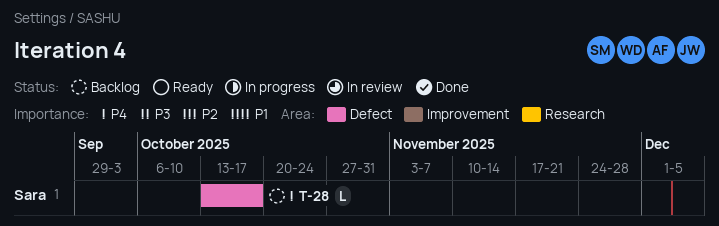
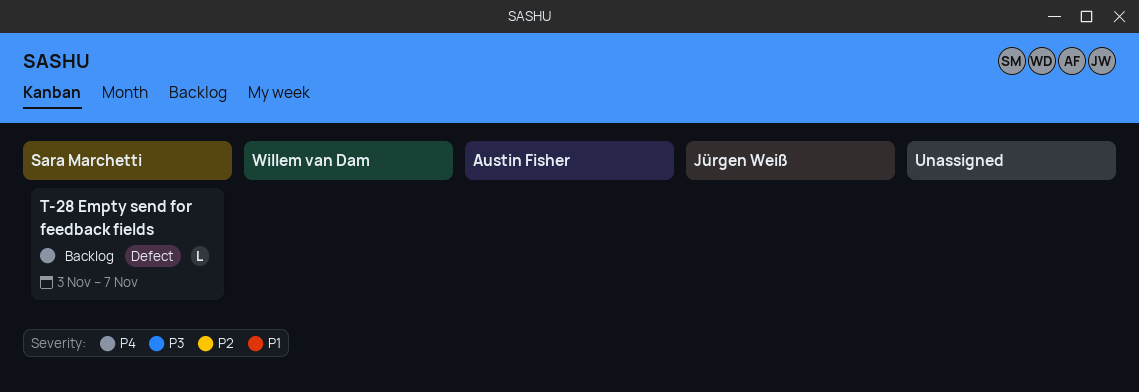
T-28, start: Oct 13 -> Nov 3
T-28, due: Oct 17 -> Nov 7

